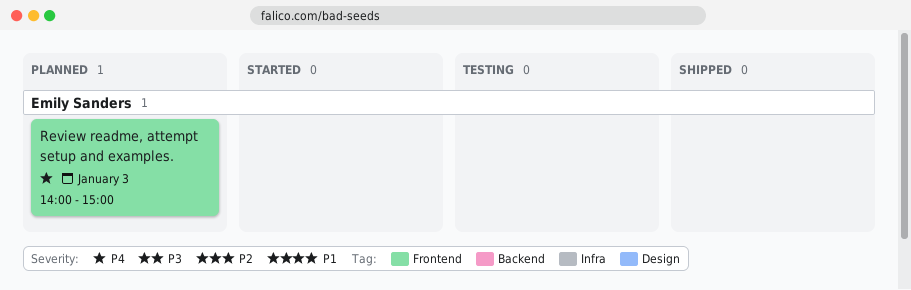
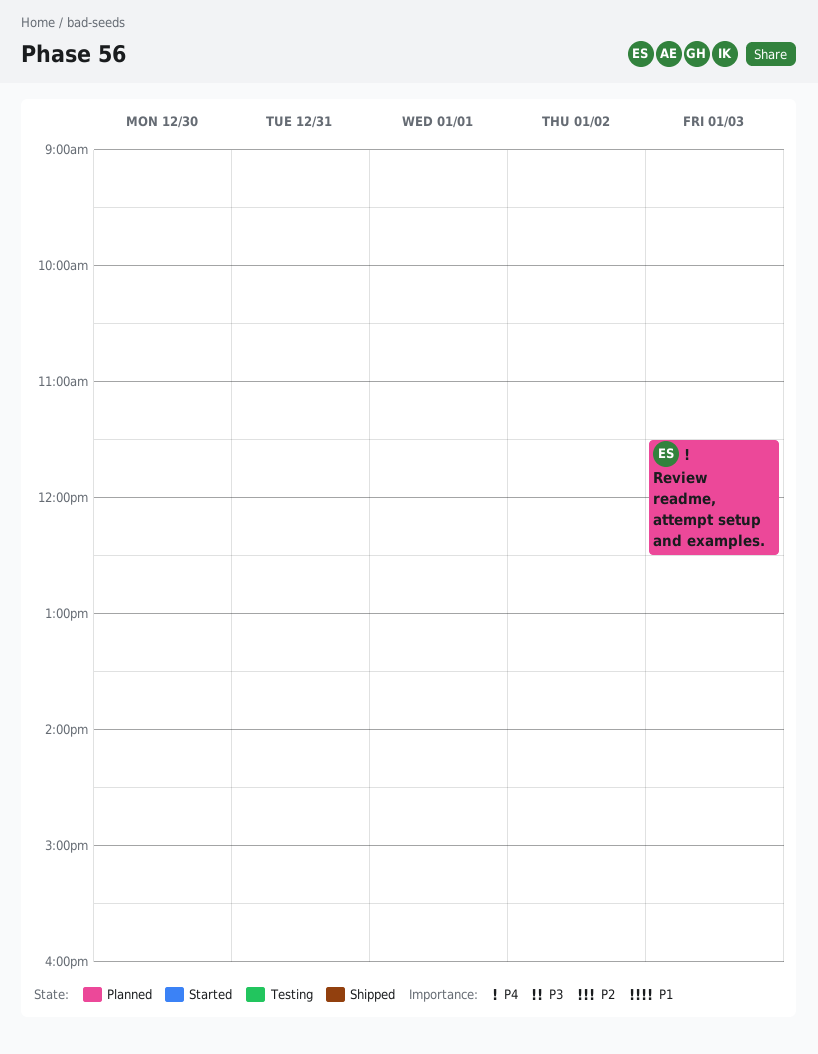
Review readme, attempt setup and examples., begins: 14:00 -> 11:30
Review readme, attempt setup and examples., ends: 15:00 -> 12:30

